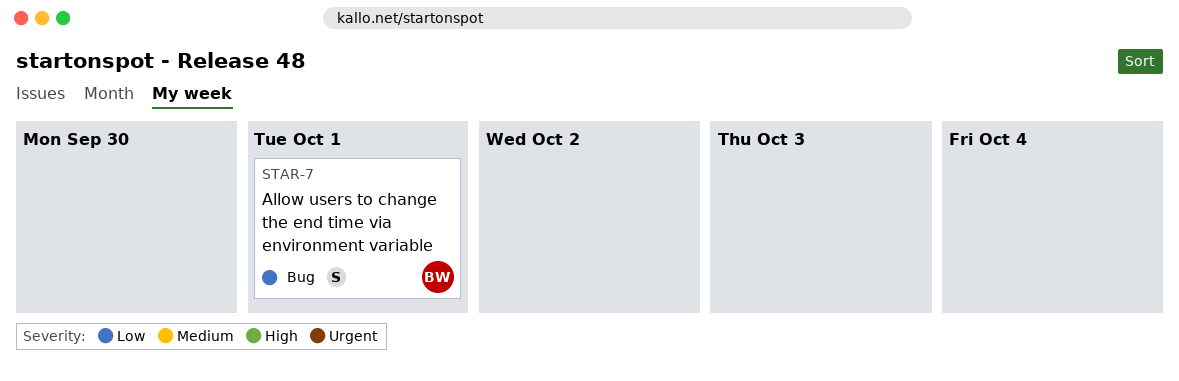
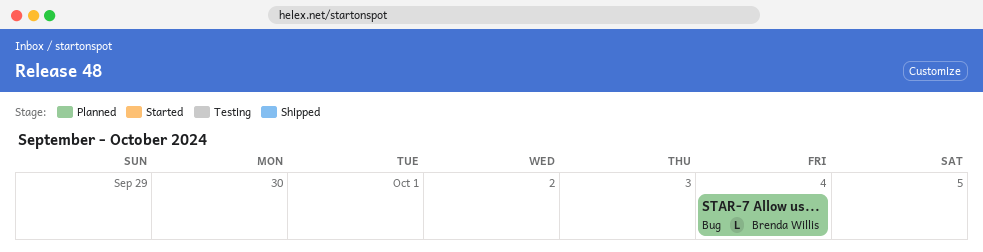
STAR-7, estimate: S -> L
STAR-7, due: Oct 1 -> Oct 4

